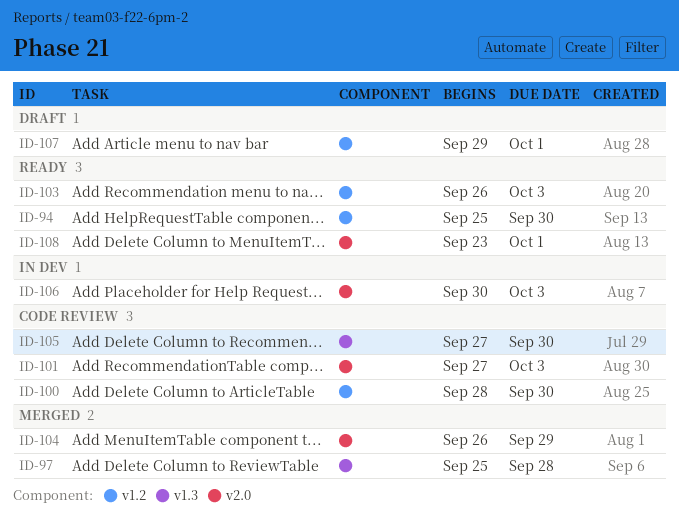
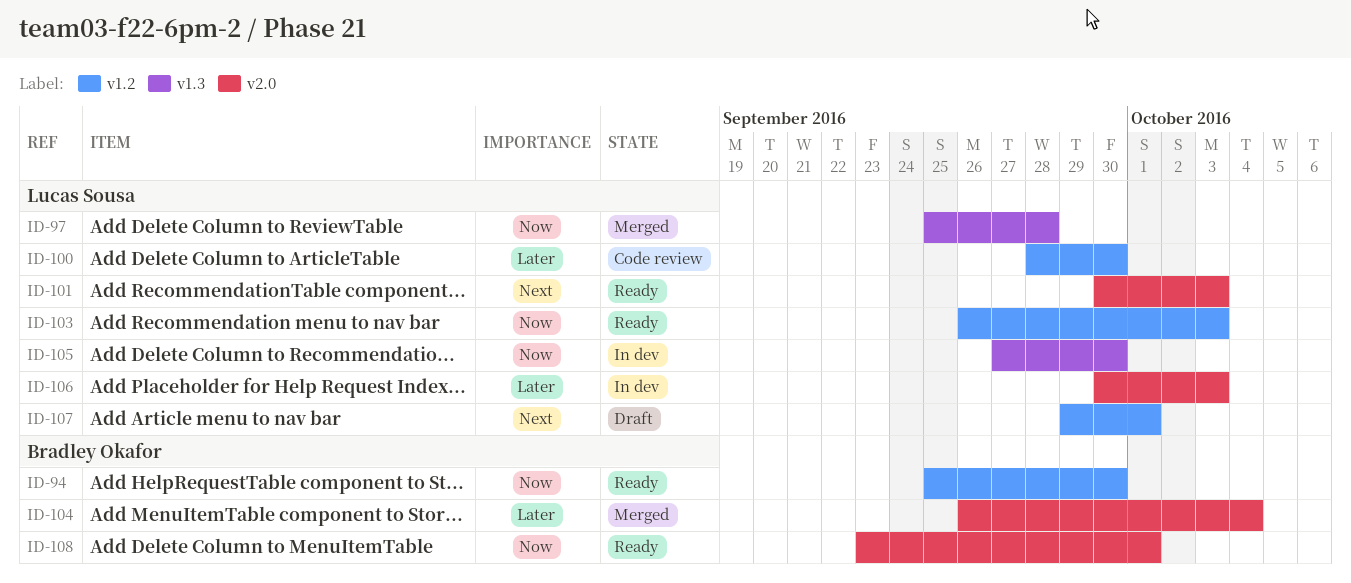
ID-101, status: Code review -> Ready
ID-101, start: Sep 27 -> Sep 30
ID-104, due: Sep 29 -> Oct 4
ID-105, status: Code review -> In dev

